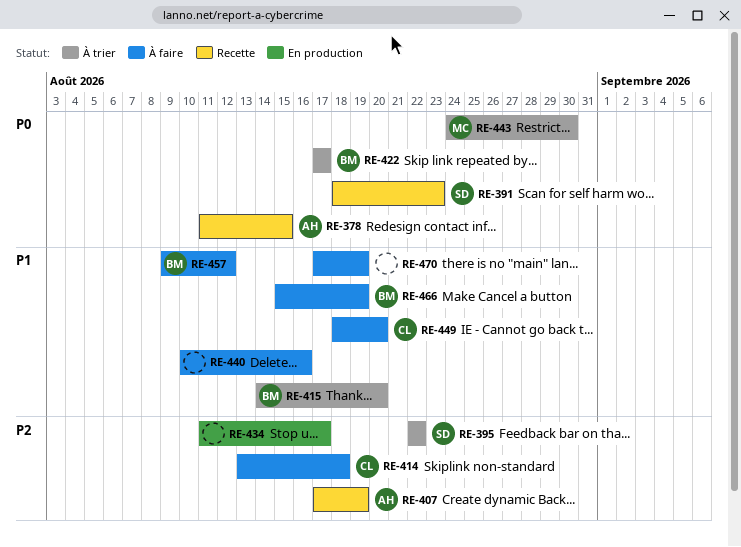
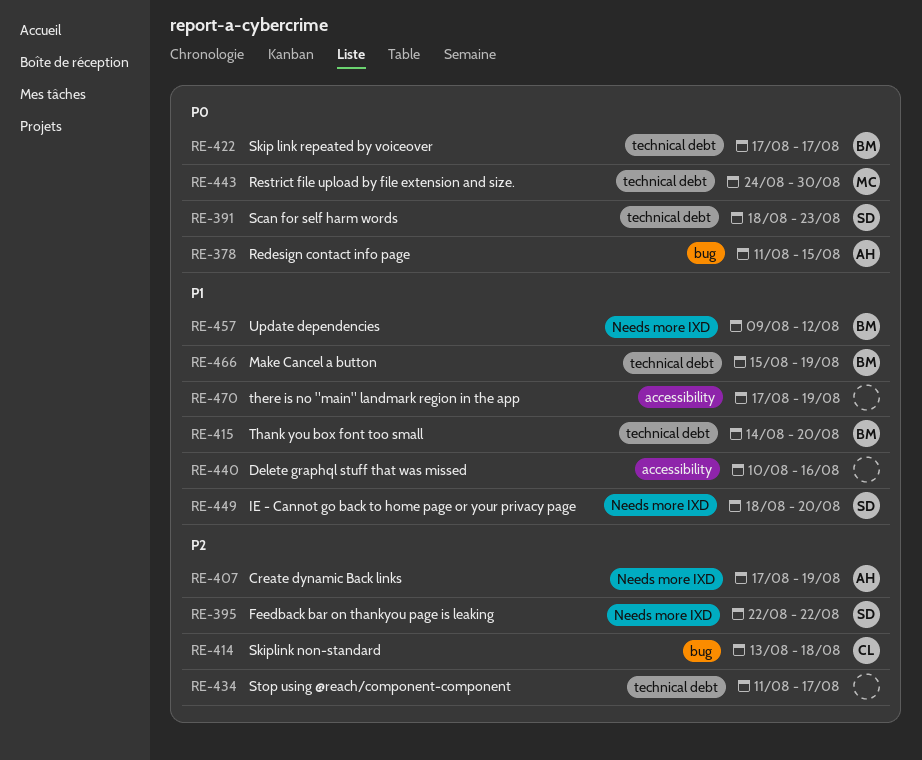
RE-449, owner: CL -> SD

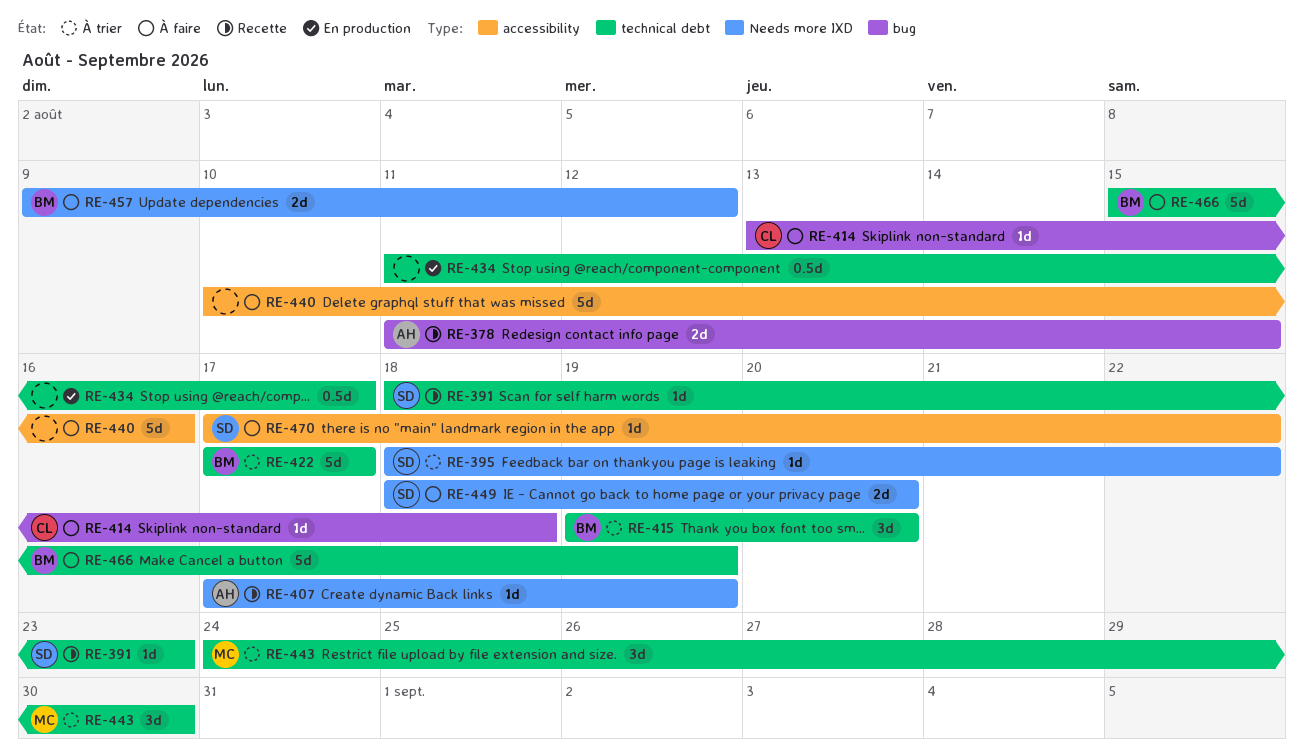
RE-395, start: Aug 22 -> Aug 18
RE-415, start: Aug 14 -> Aug 19
RE-470, owner: none -> SD
RE-470, due: Aug 19 -> Aug 22

